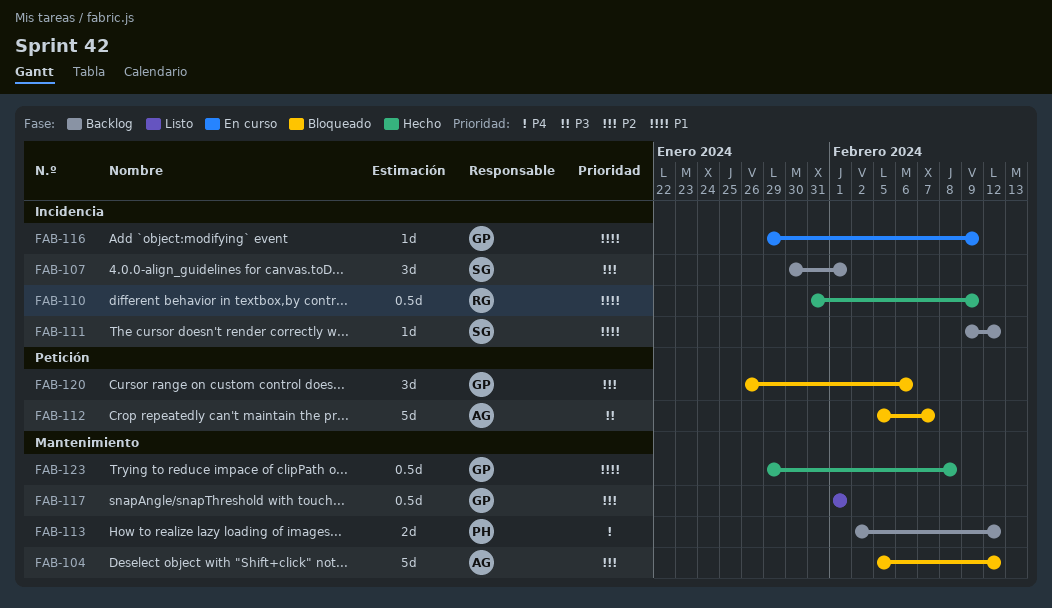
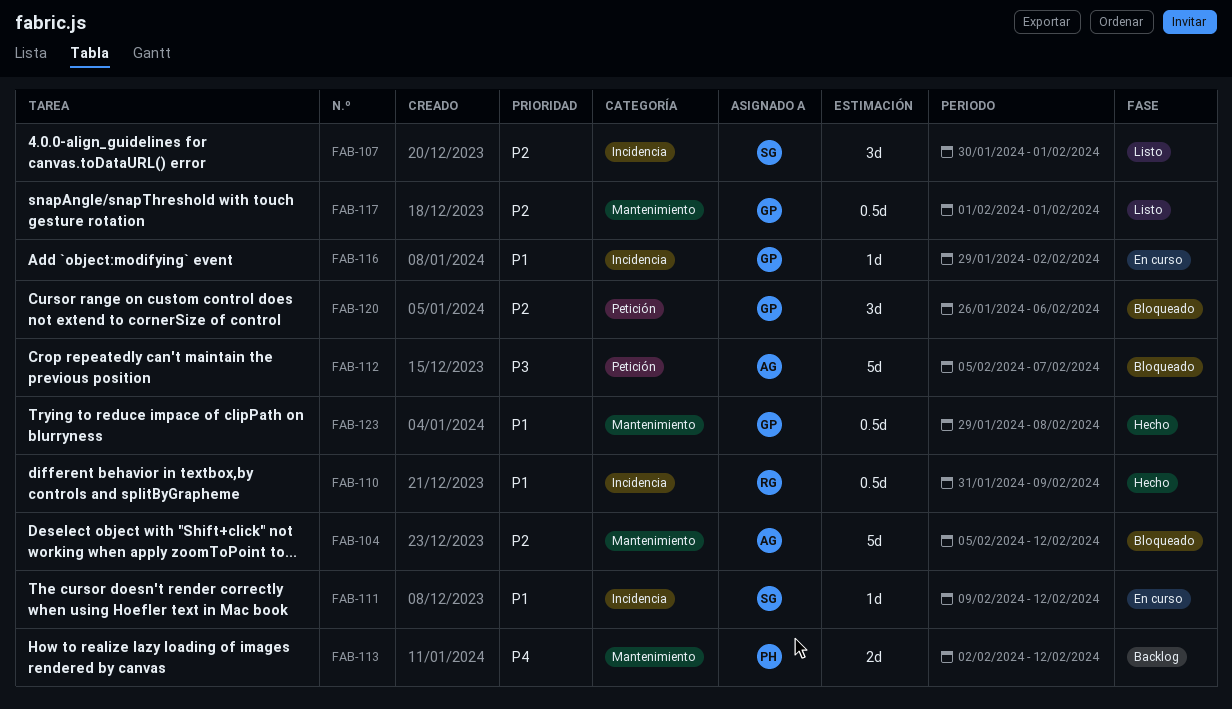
FAB-107, status: Backlog -> Listo
FAB-111, status: Backlog -> En curso
FAB-116, due: Feb 9 -> Feb 2

